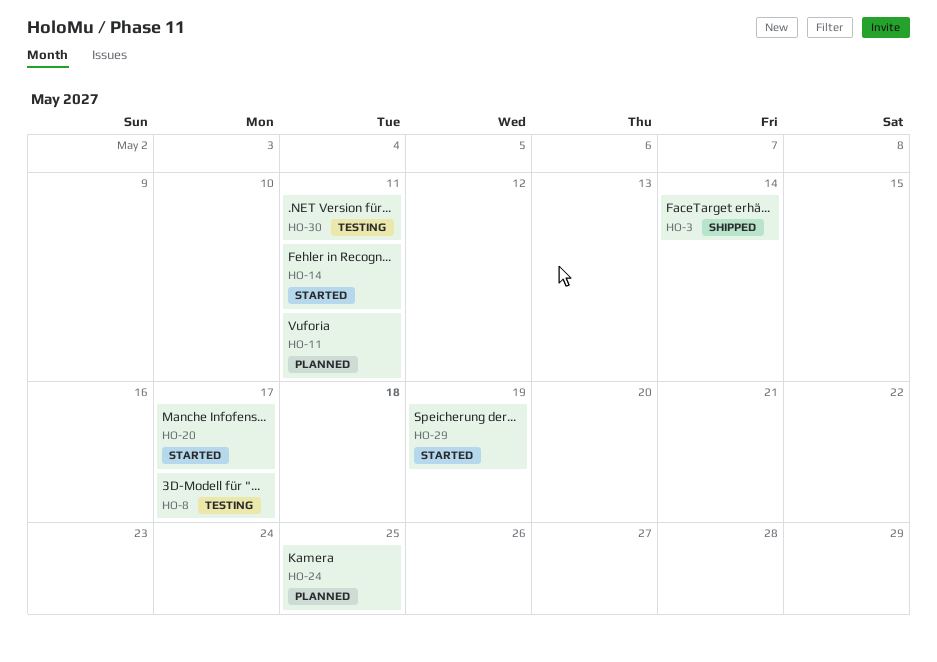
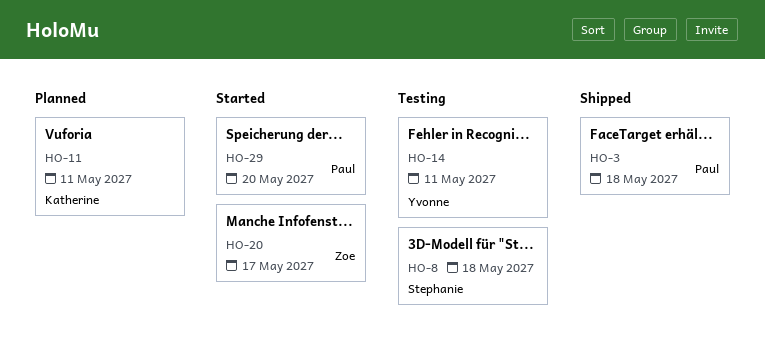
HO-3, due: May 14 -> May 18
HO-8, due: May 17 -> May 18
HO-14, status: Started -> Testing
HO-24: present -> none
HO-29, due: May 19 -> May 20
HO-30: present -> none

